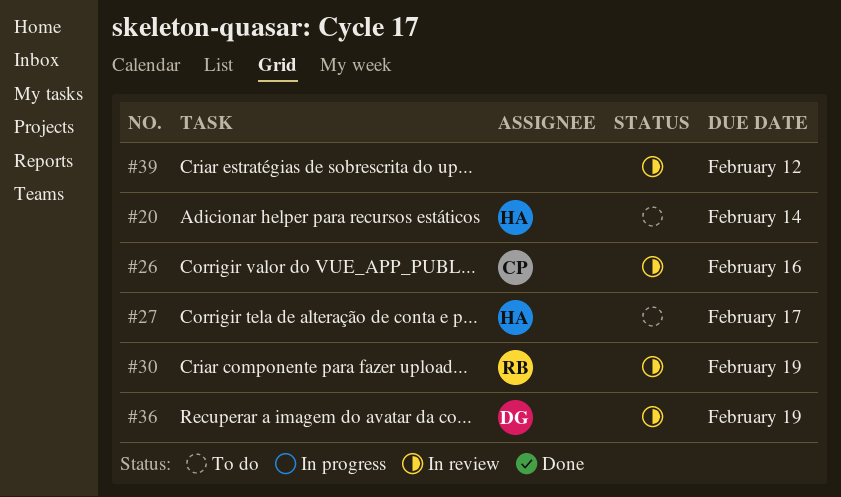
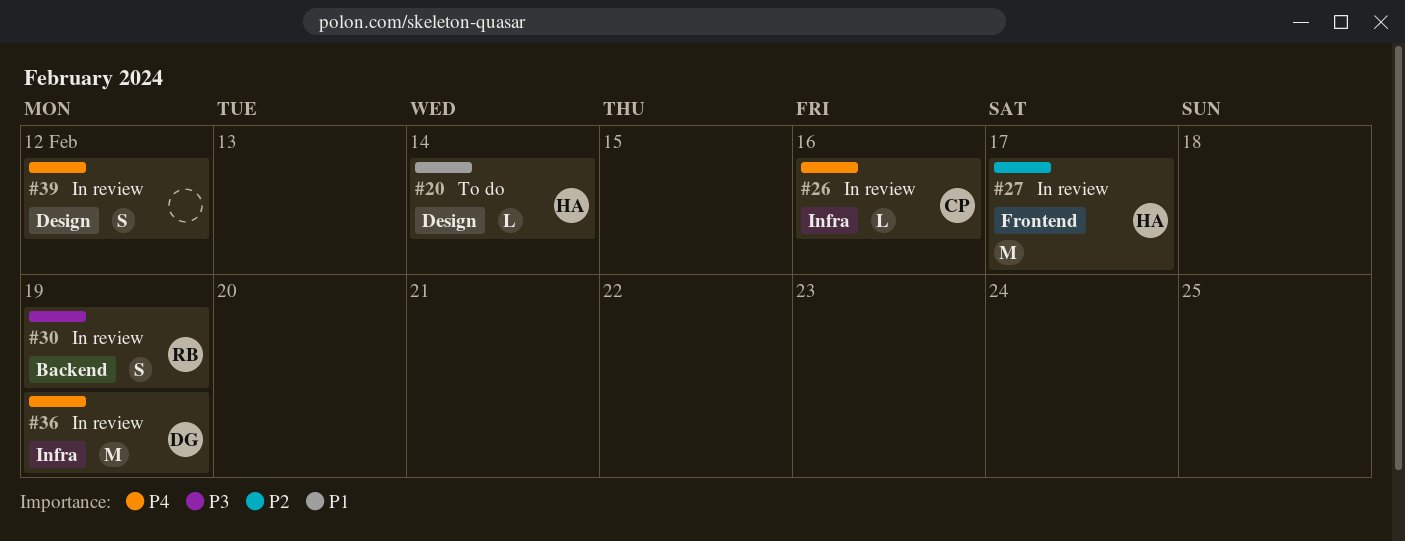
#27, status: To do -> In review

